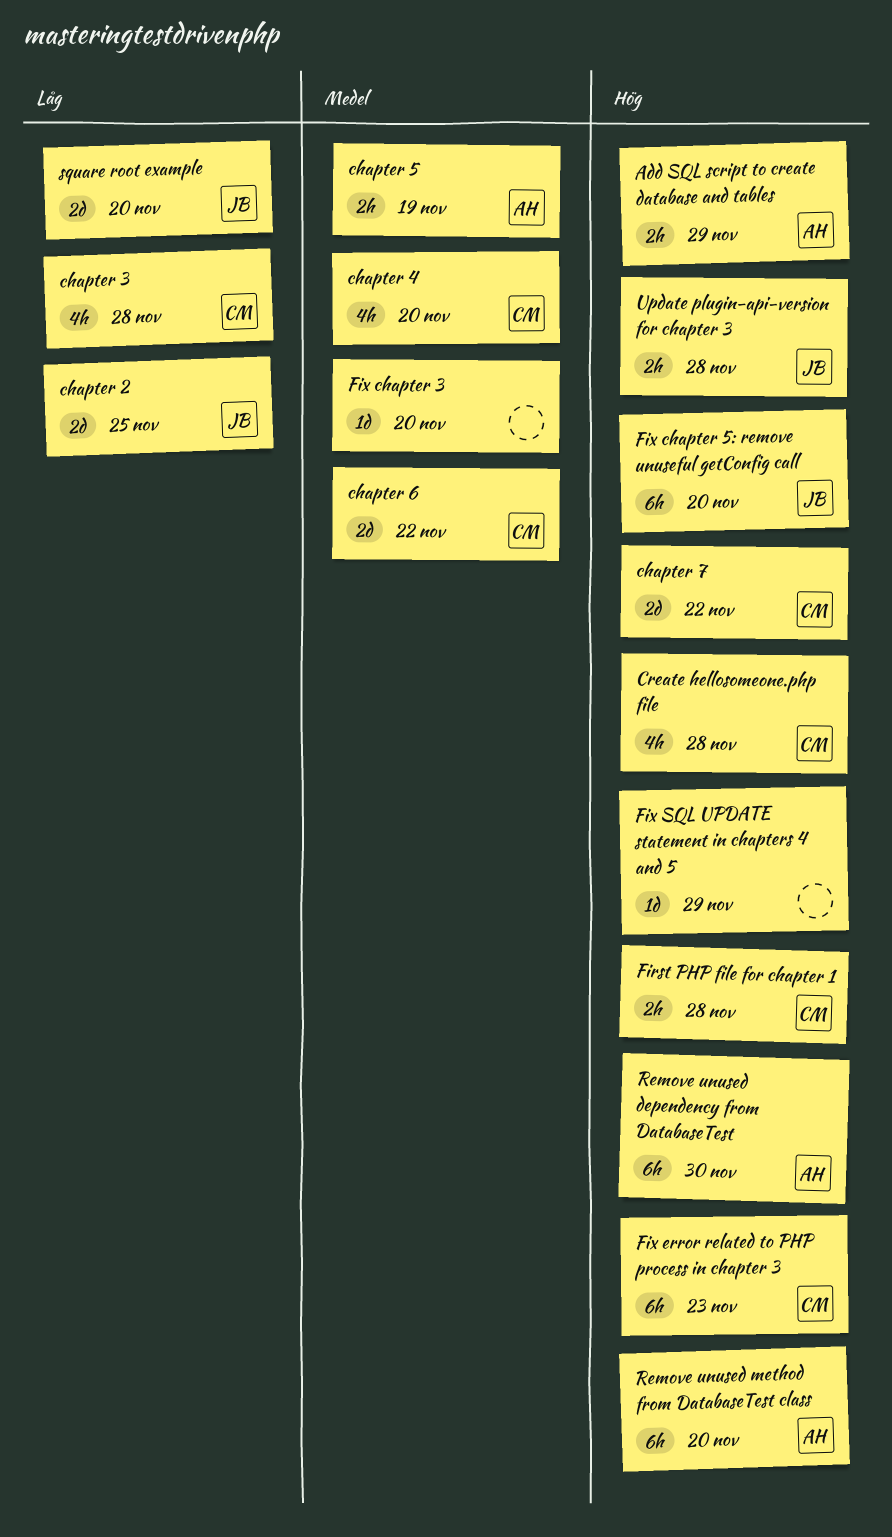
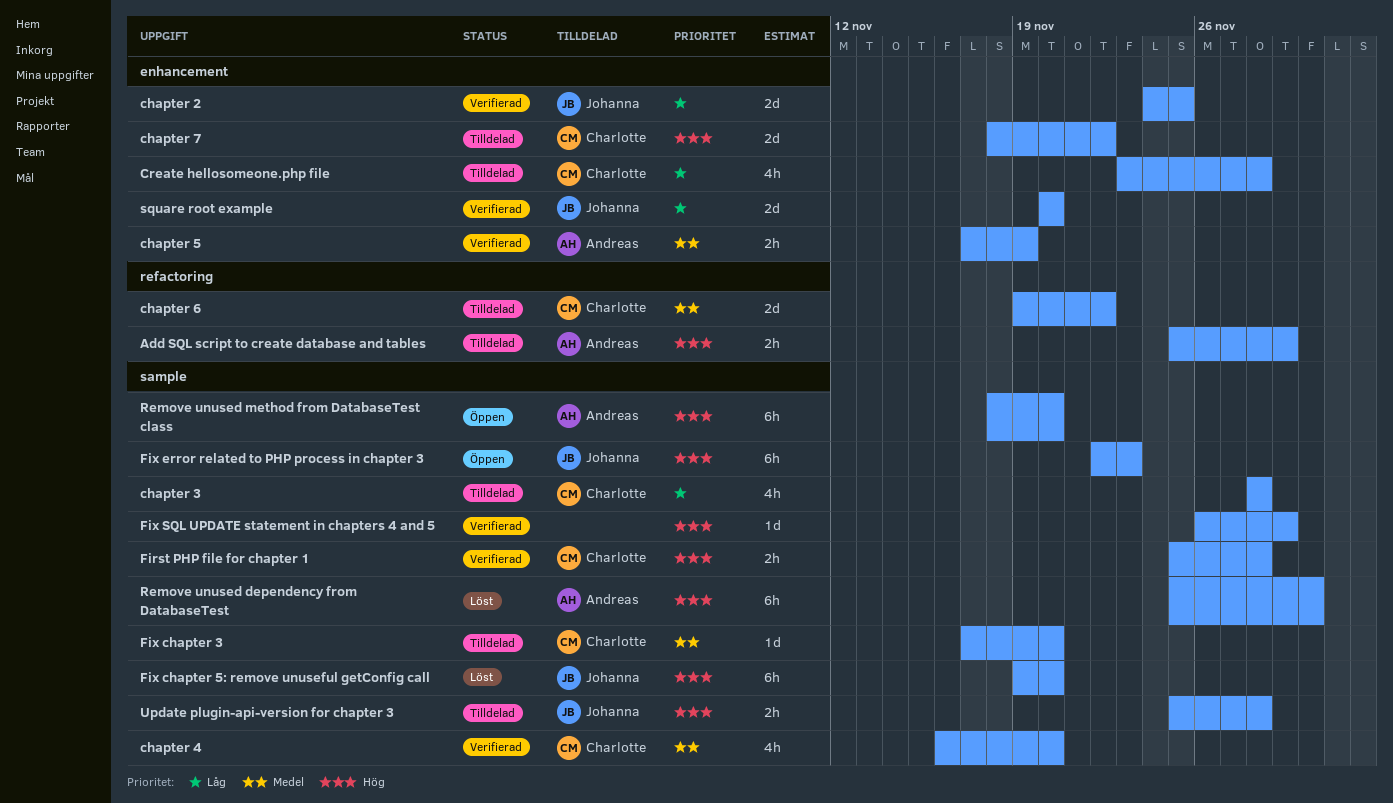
Create hellosomeone.php file, priority: Hög -> Låg
Fix chapter 3, owner: none -> Charlotte
Fix error related to PHP process in chapter 3, owner: Charlotte -> Johanna

